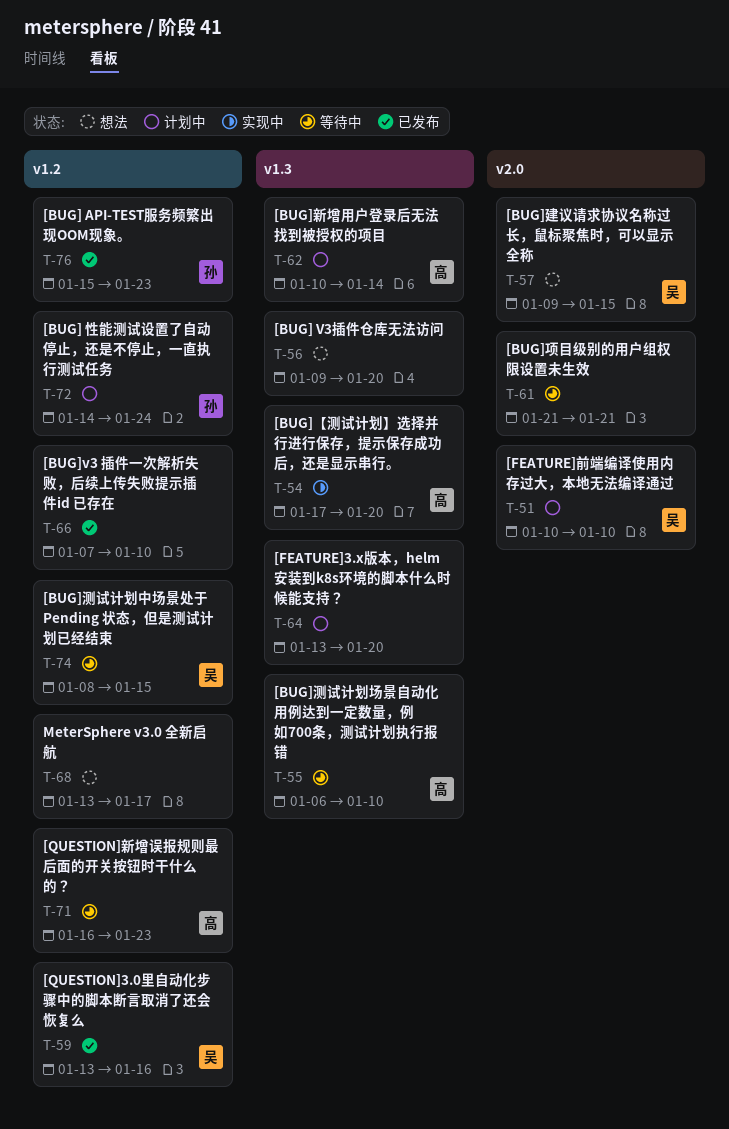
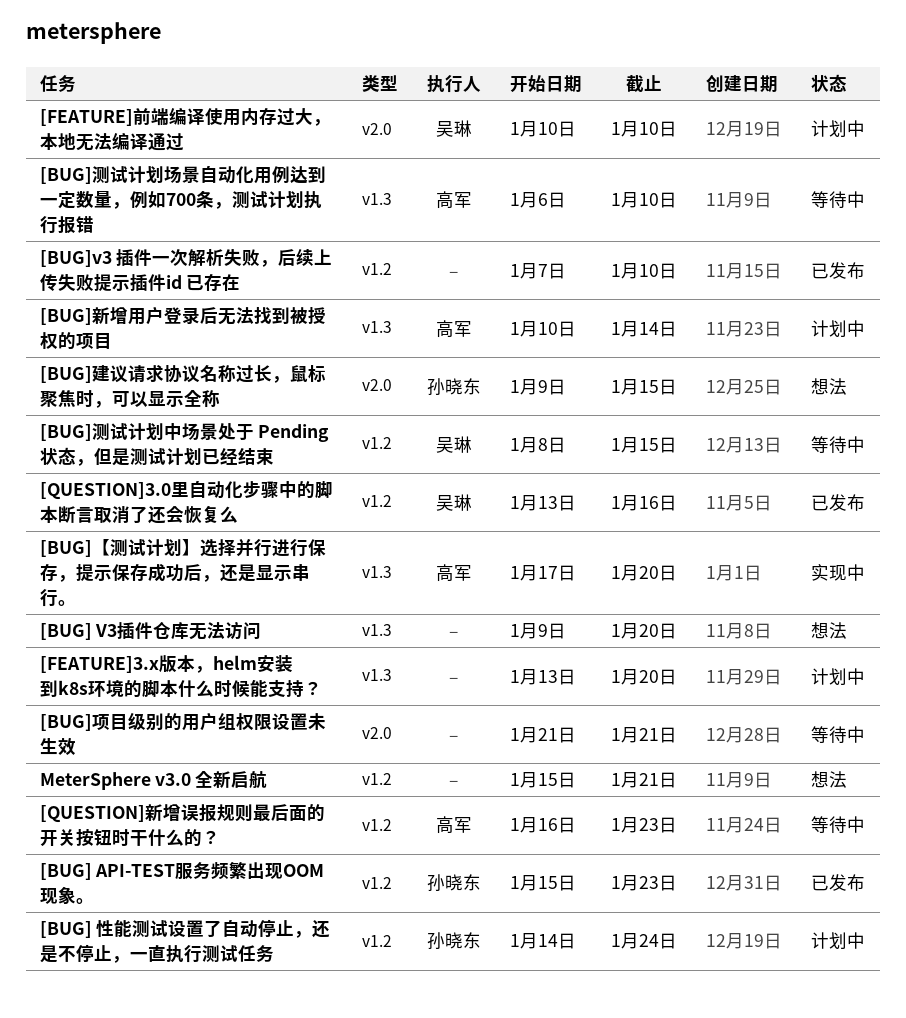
[BUG]建议请求协议名称过长，鼠标聚焦时，可以显示全称, owner: 吴琳 -> 孙晓东
MeterSphere v3.0 全新启航, start: Jan 13 -> Jan 15
MeterSphere v3.0 全新启航, due: Jan 17 -> Jan 21

